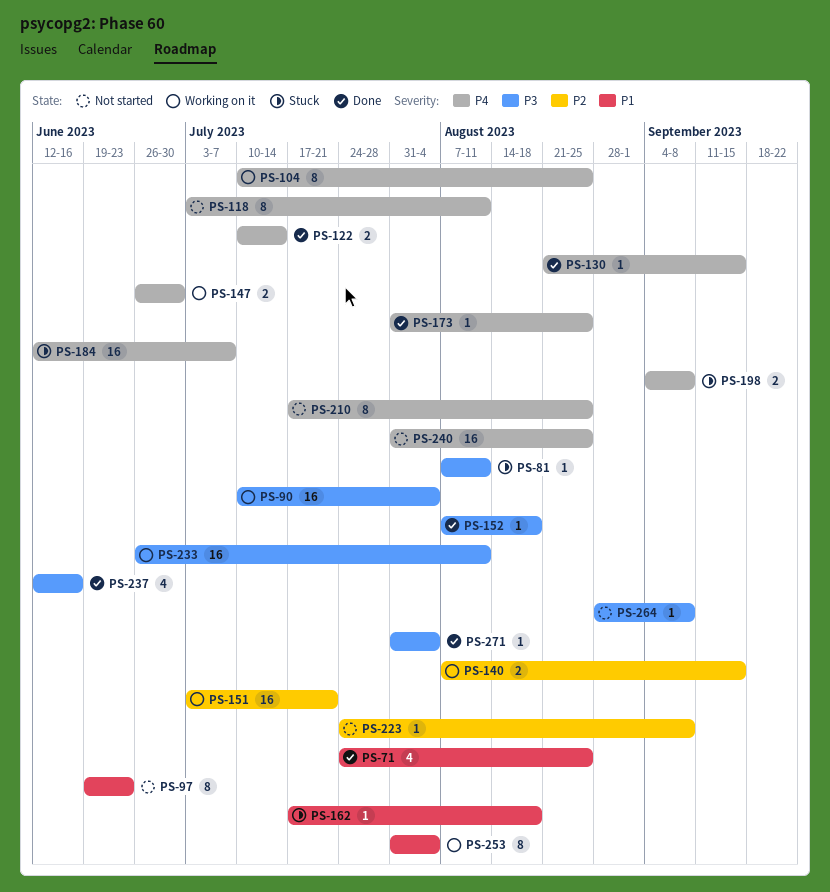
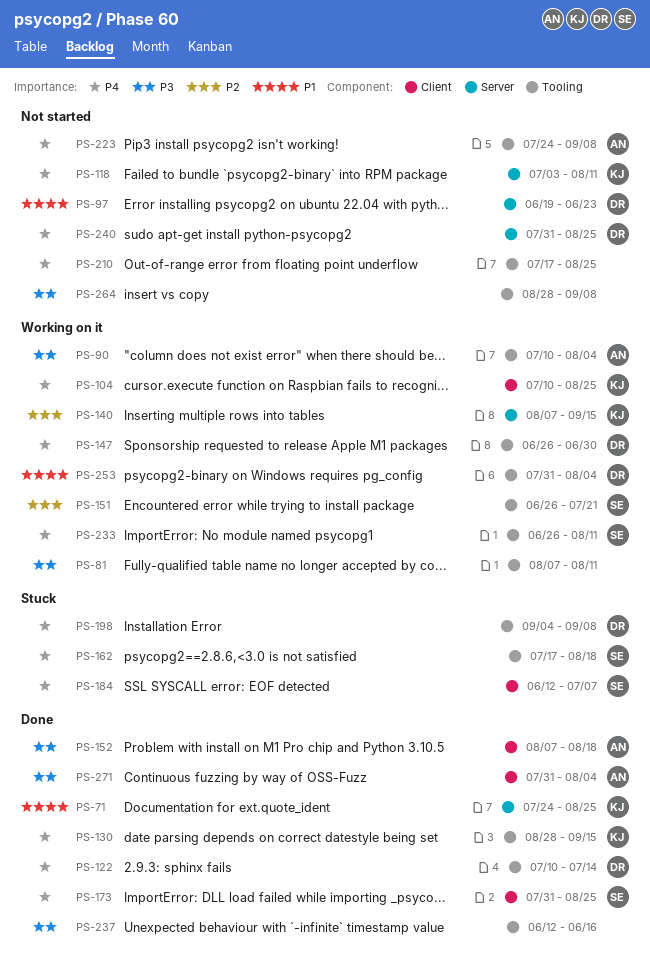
PS-81, status: Stuck -> Working on it
PS-130, start: Aug 21 -> Aug 28
PS-151, start: Jul 3 -> Jun 26
PS-162, priority: P1 -> P4
PS-223, priority: P2 -> P4
PS-233, priority: P3 -> P4

